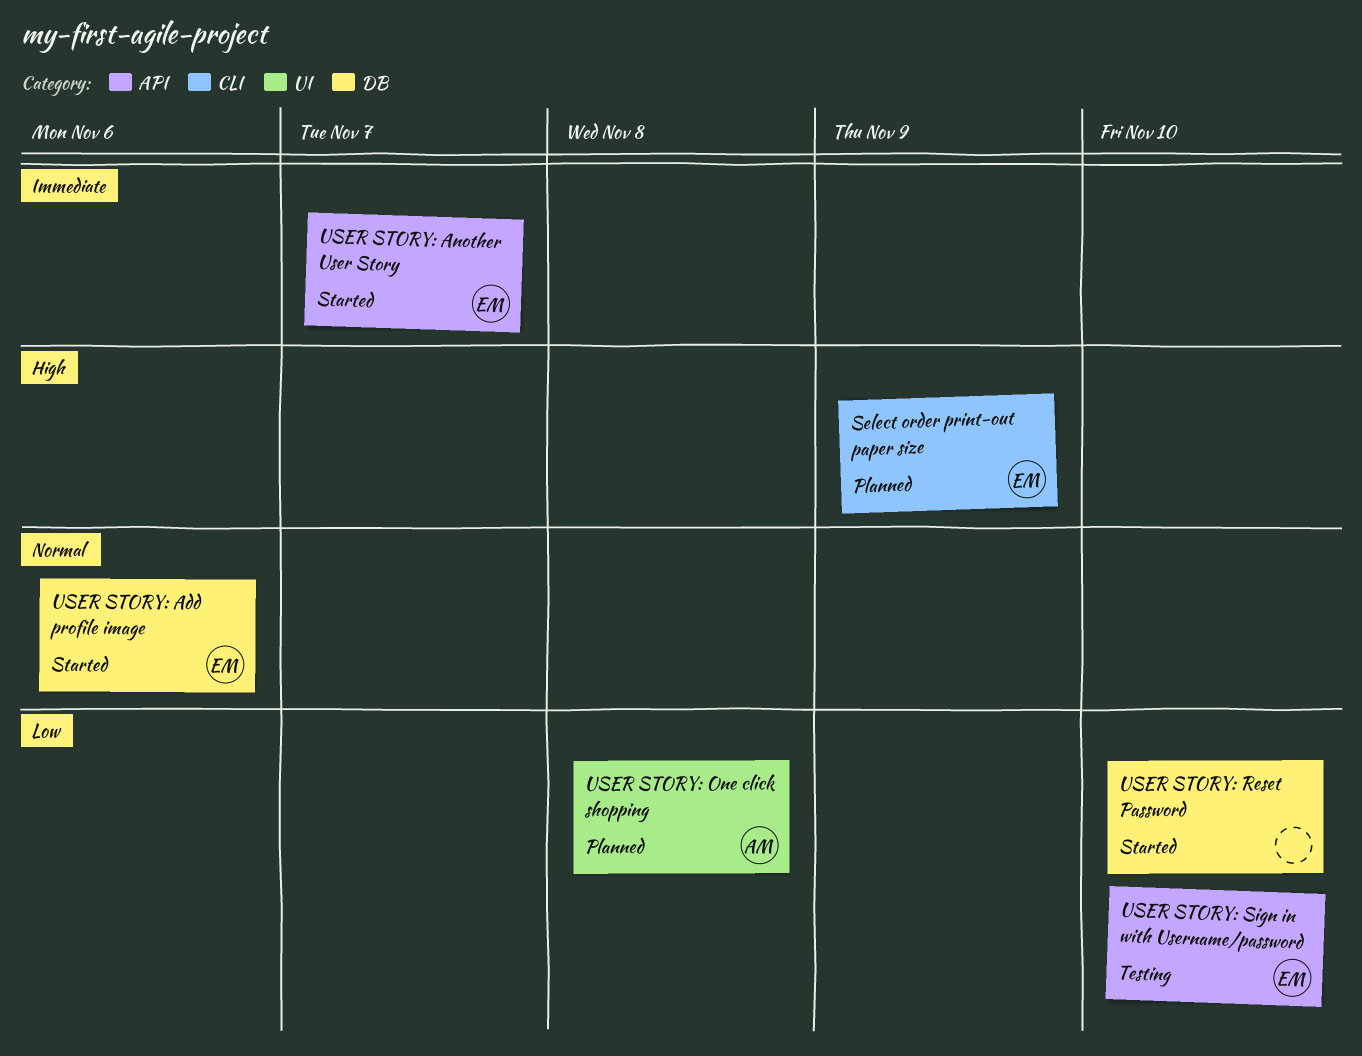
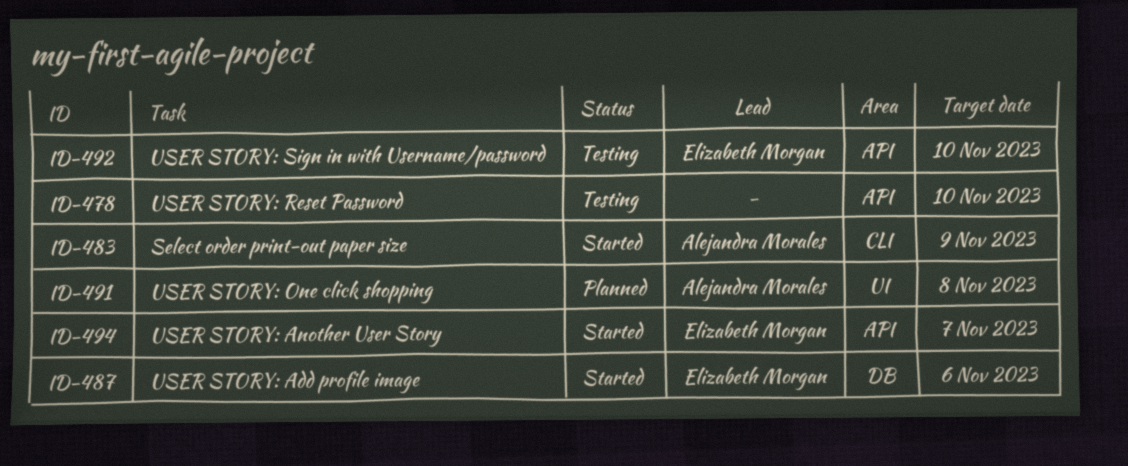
Select order print-out paper size, status: Planned -> Started
Select order print-out paper size, owner: Elizabeth Morgan -> Alejandra Morales
USER STORY: Reset Password, status: Started -> Testing
USER STORY: Reset Password, label: DB -> API

